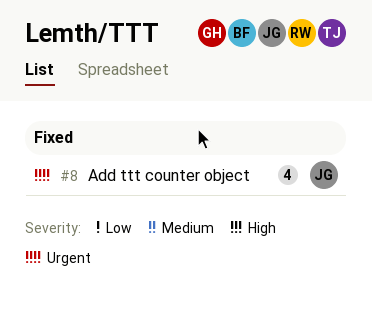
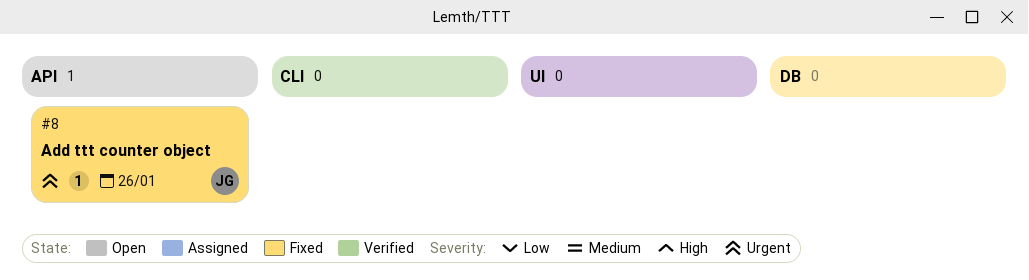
#8, estimate: 4 -> 1

